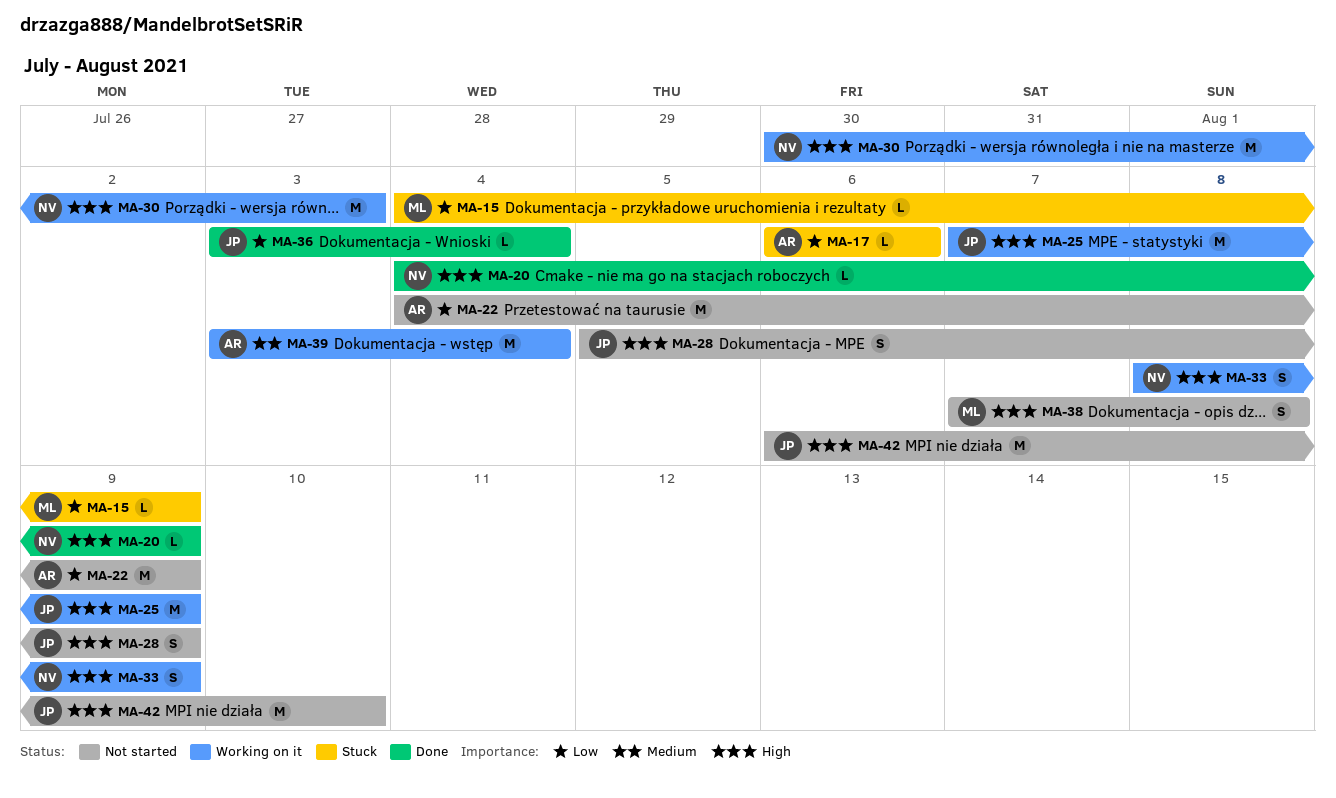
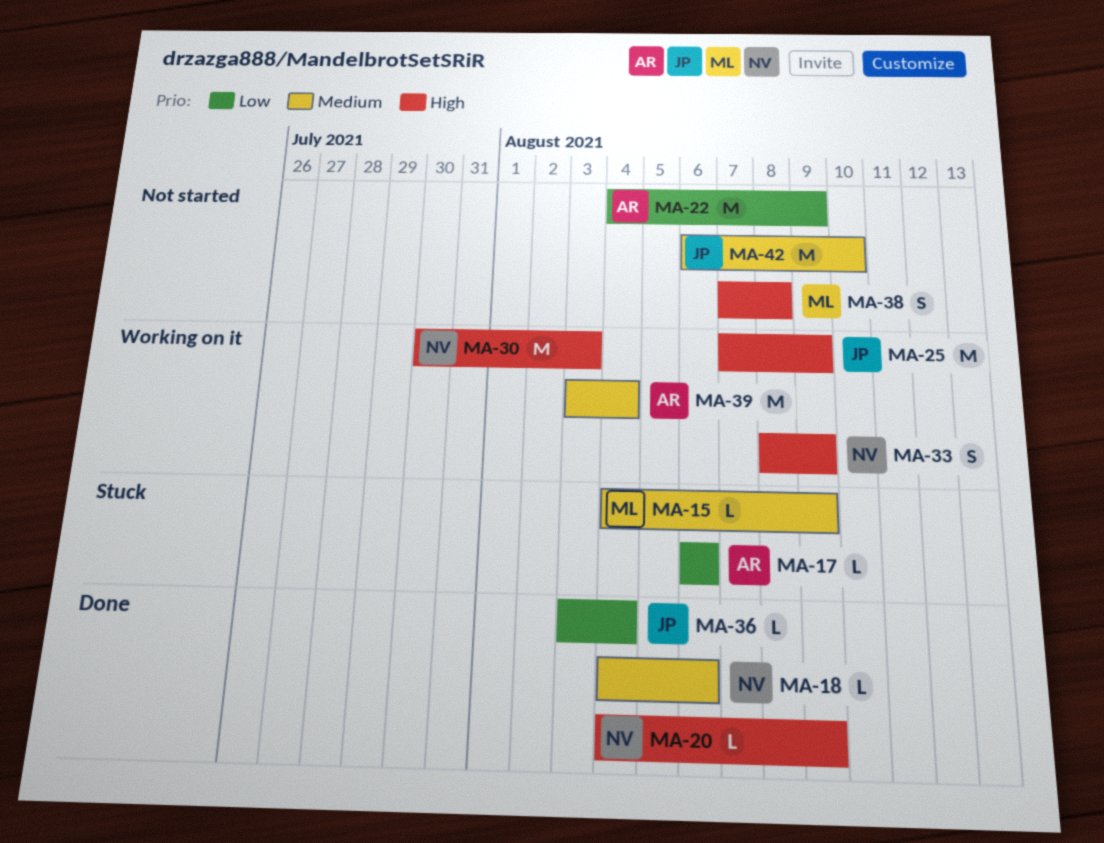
MA-15, priority: Low -> Medium
MA-18: none -> present
MA-28: present -> none
MA-42, priority: High -> Medium

